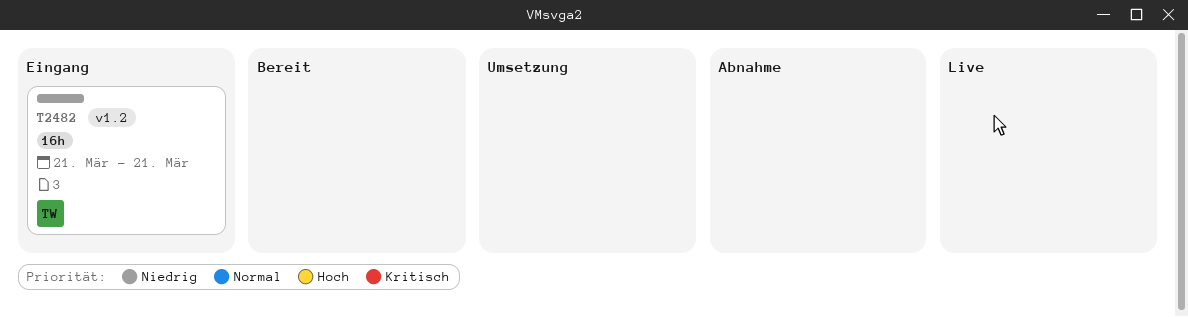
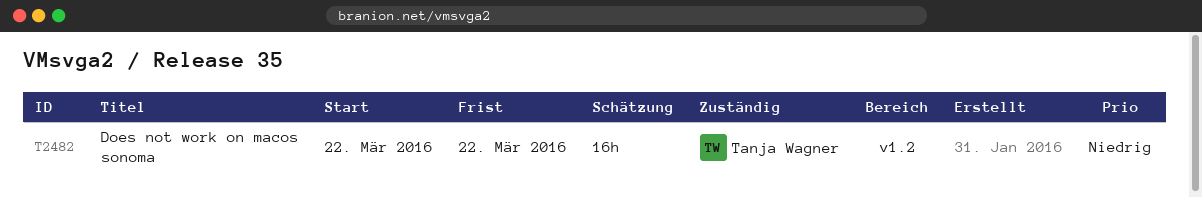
T2482, start: Mar 21 -> Mar 22
T2482, due: Mar 21 -> Mar 22

